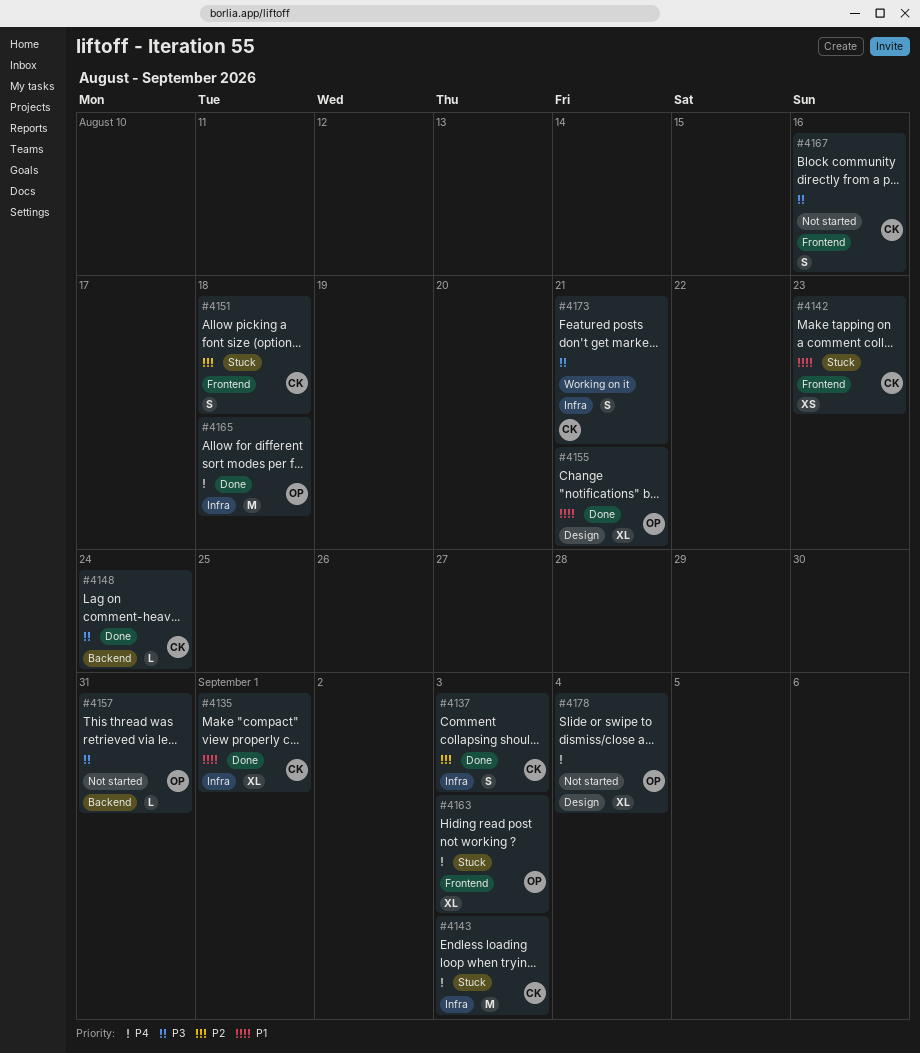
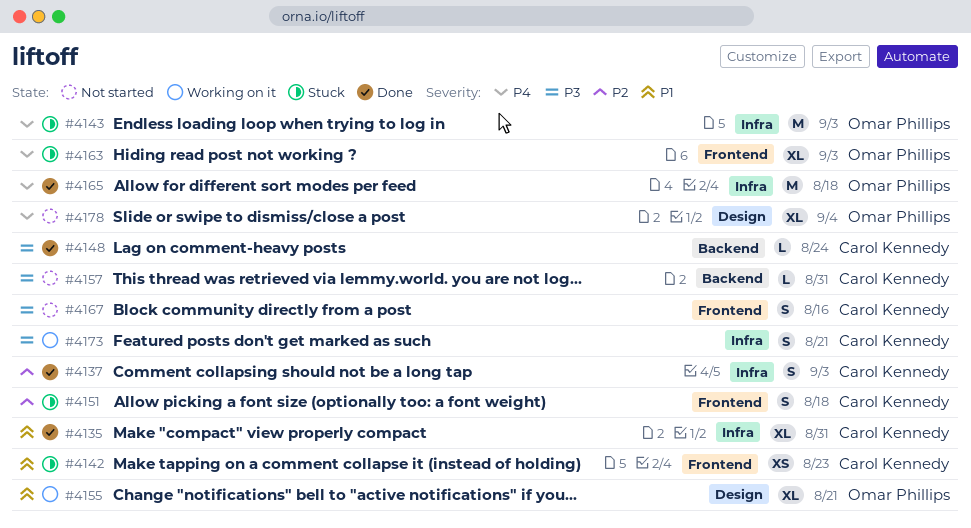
#4135, due: Sep 1 -> Aug 31
#4143, owner: Carol Kennedy -> Omar Phillips
#4155, status: Done -> Working on it
#4157, owner: Omar Phillips -> Carol Kennedy

